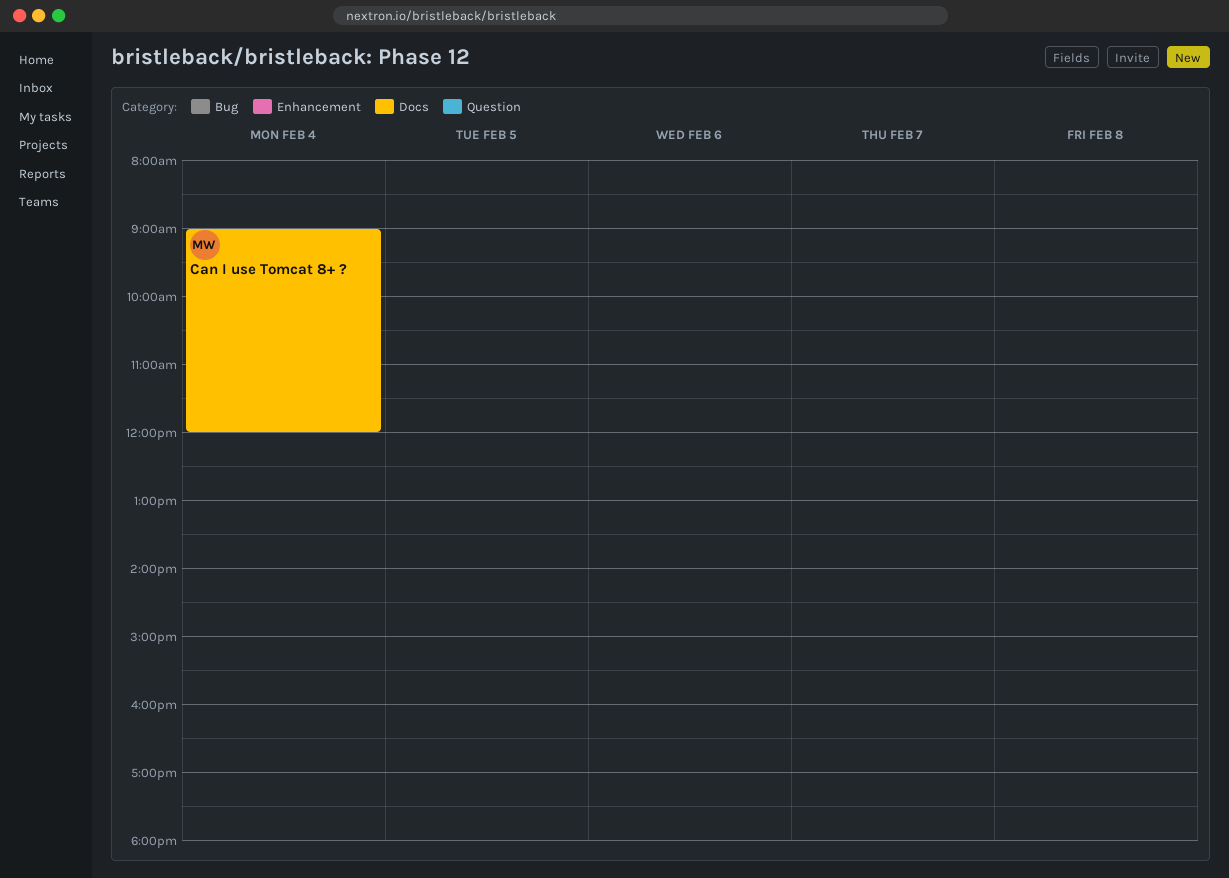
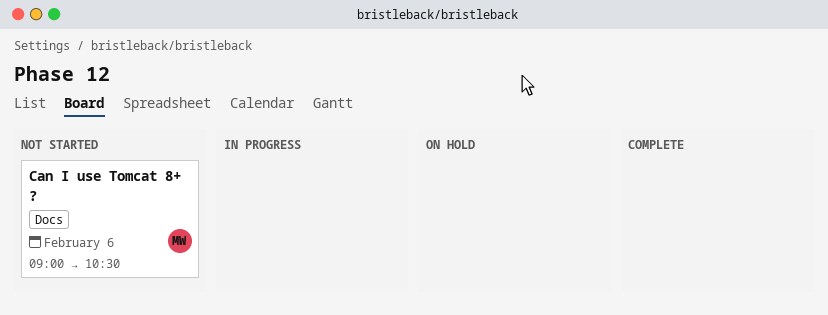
Can I use Tomcat 8+ ?, day: Feb 4 -> Feb 6
Can I use Tomcat 8+ ?, ends: 12:00 -> 10:30

